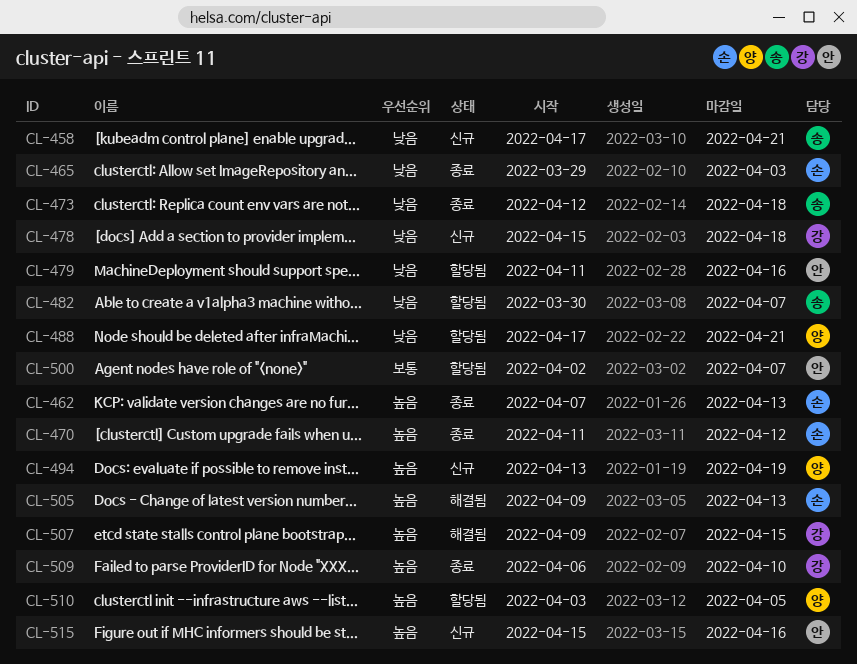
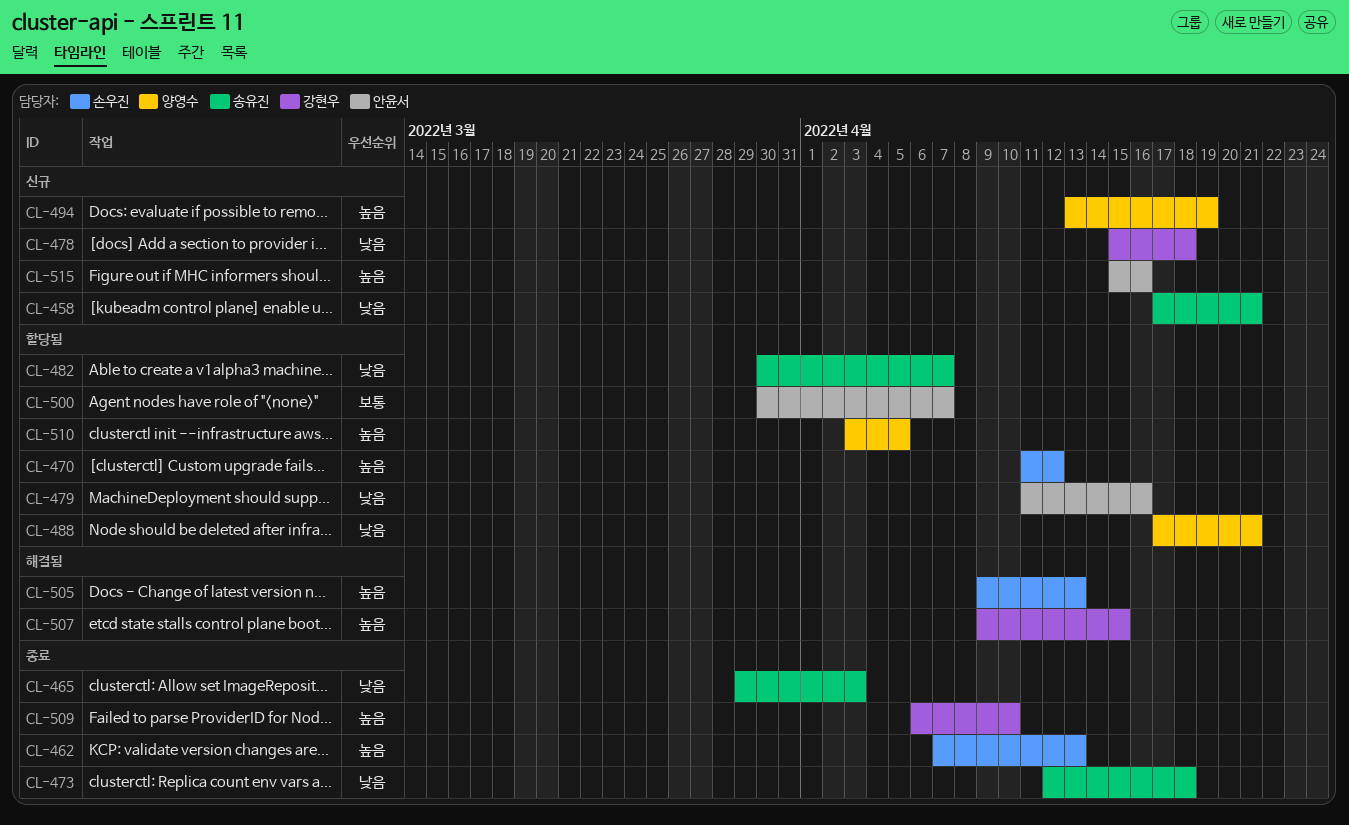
CL-465, owner: 손우진 -> 송유진
CL-470, status: 종료 -> 할당됨
CL-500, start: Apr 2 -> Mar 30

